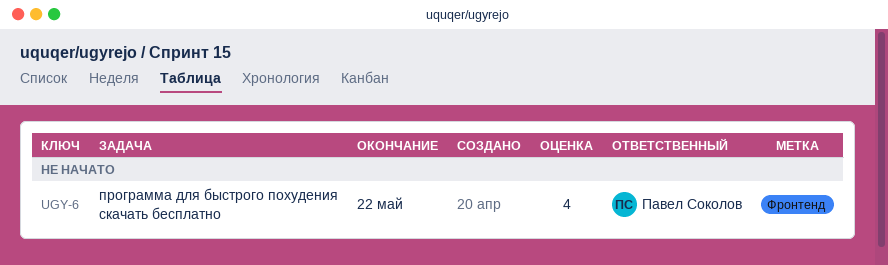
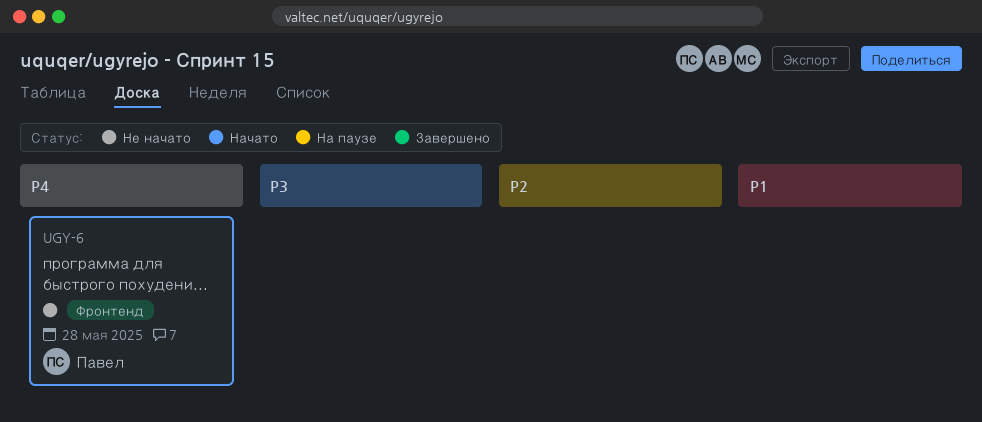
UGY-6, due: May 22 -> May 28

